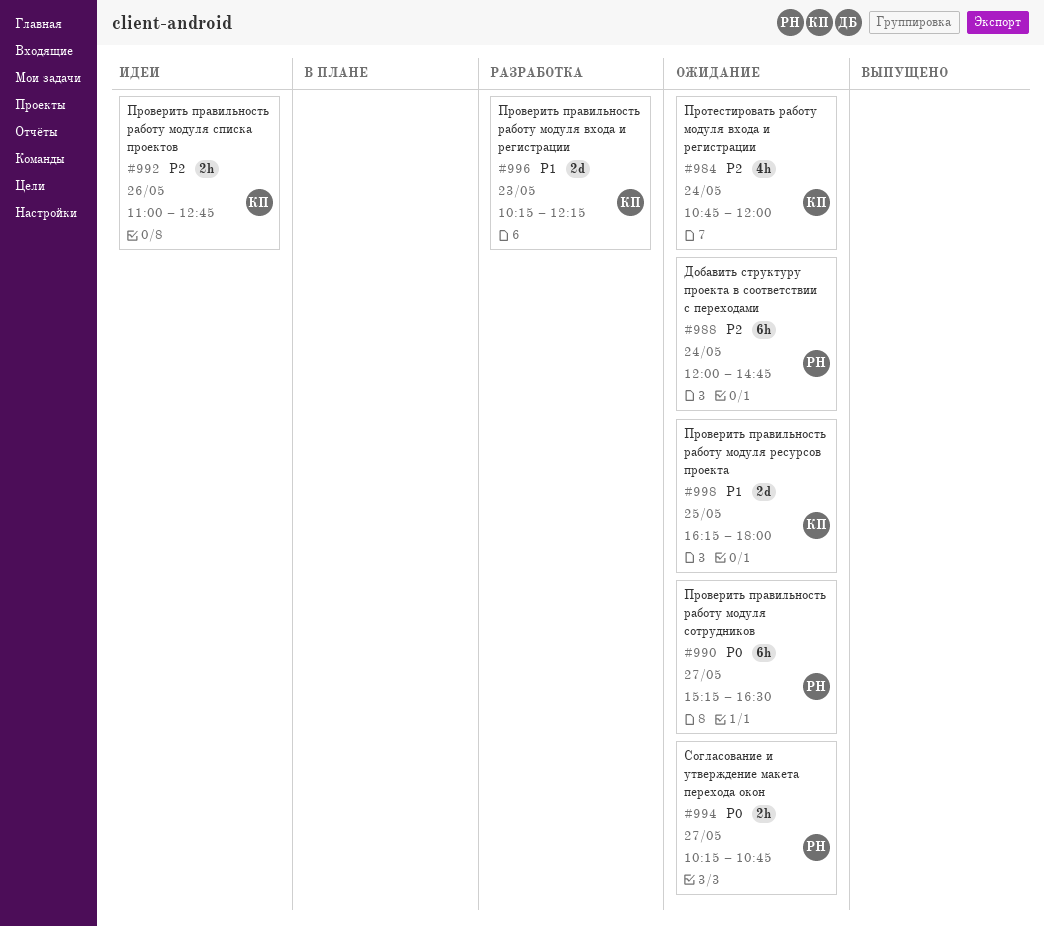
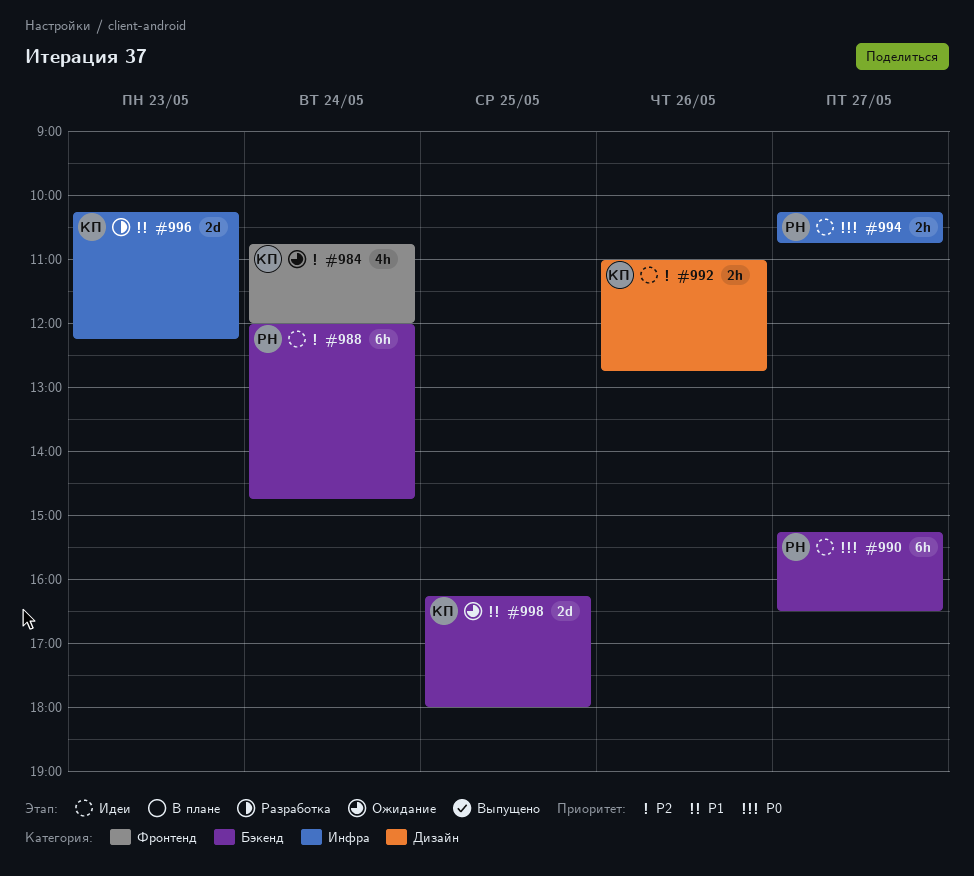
#988, status: Ожидание -> Идеи
#990, status: Ожидание -> Идеи
#994, status: Ожидание -> Идеи

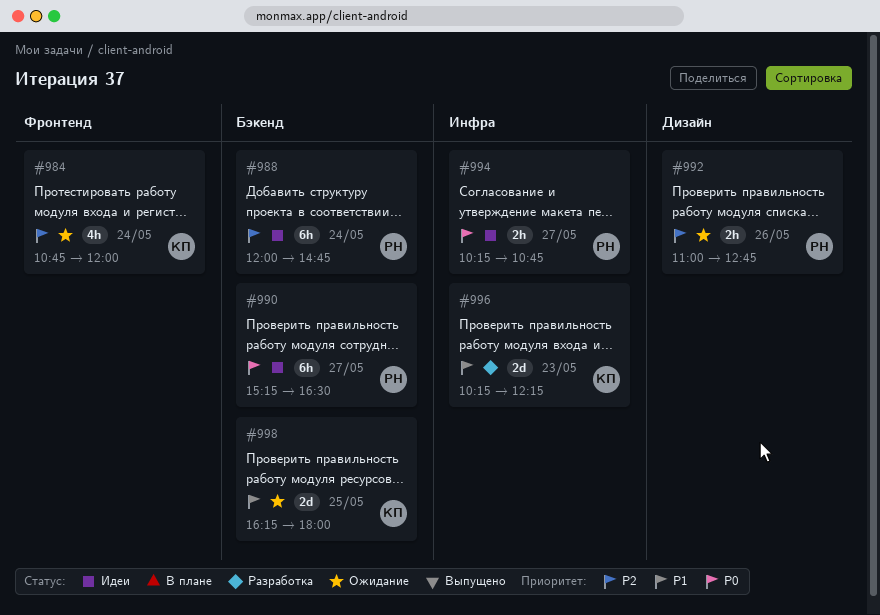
#992, status: Идеи -> Ожидание
#992, owner: КП -> РН

